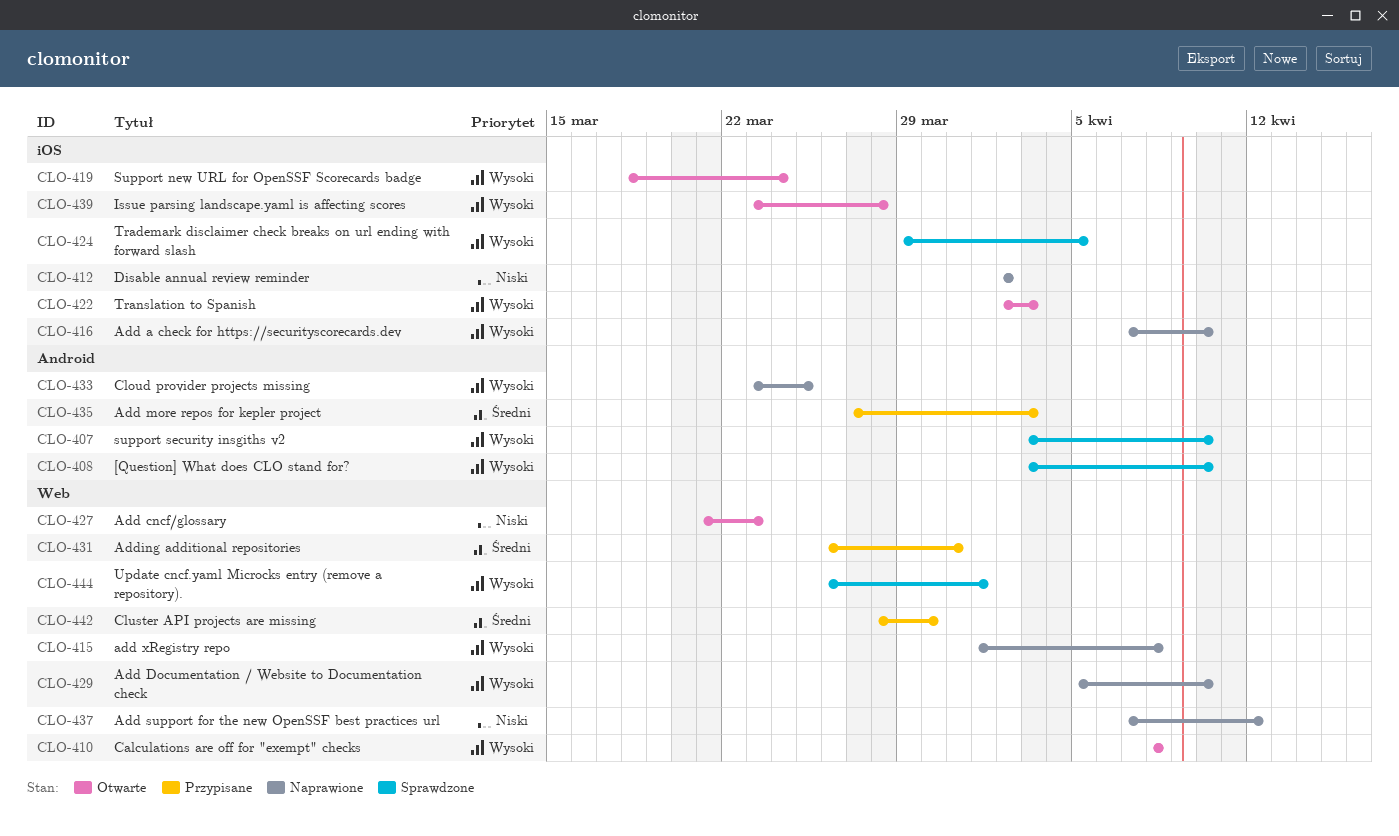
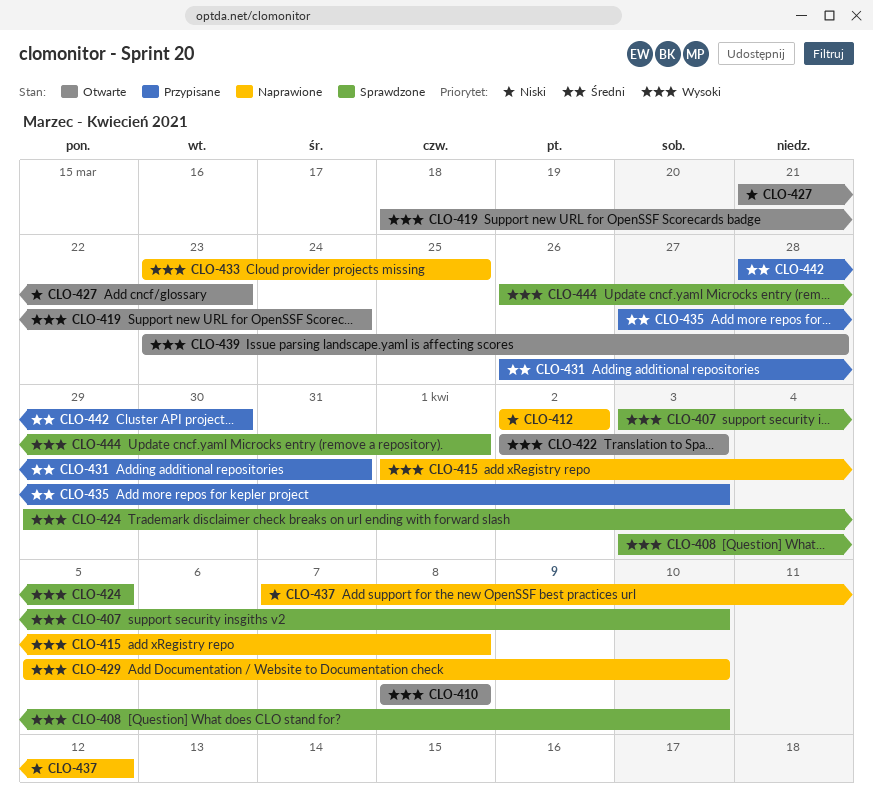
CLO-416: present -> none

